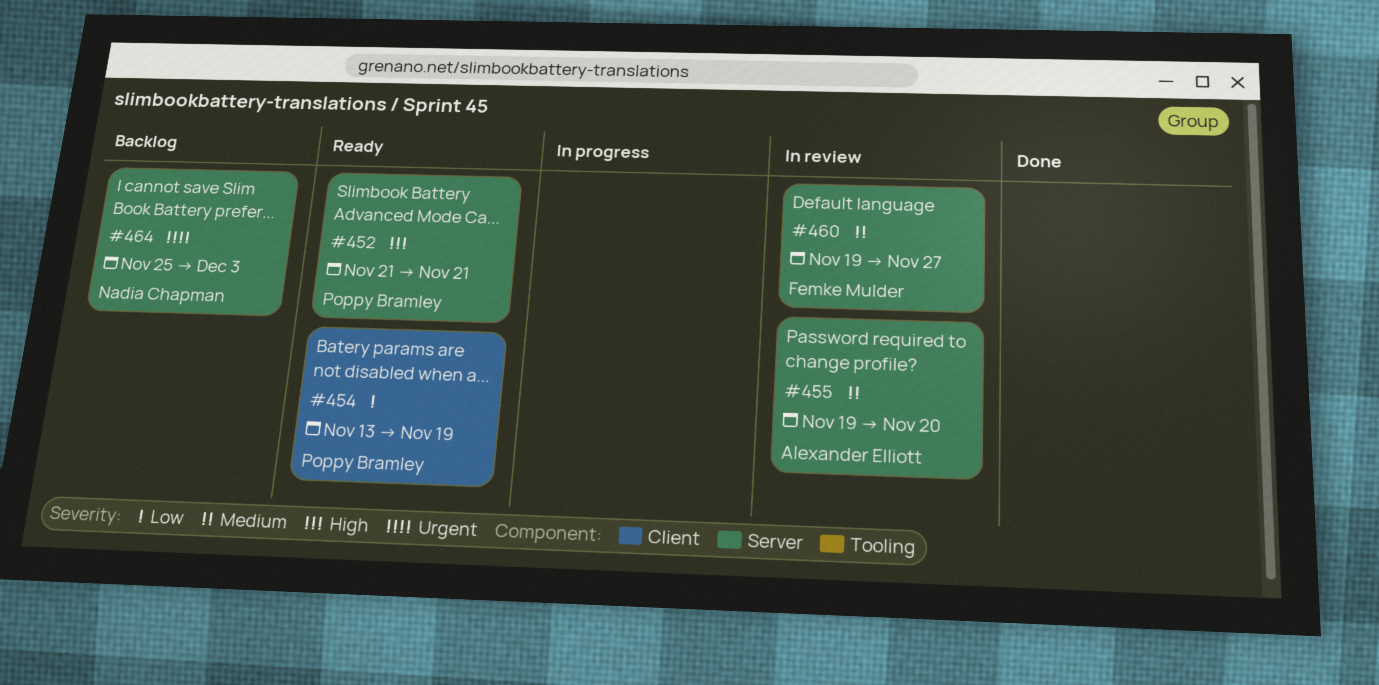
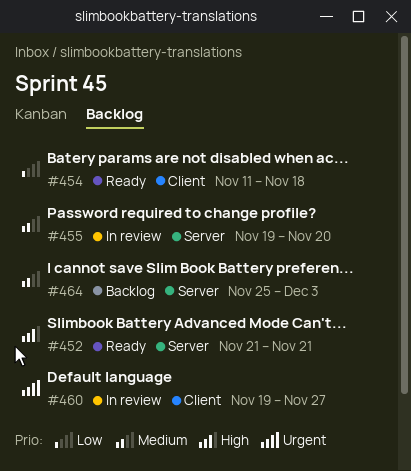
#454, start: Nov 13 -> Nov 11
#454, due: Nov 19 -> Nov 18
#460, priority: Medium -> Urgent
#460, label: Server -> Client
#464, priority: Urgent -> Medium

